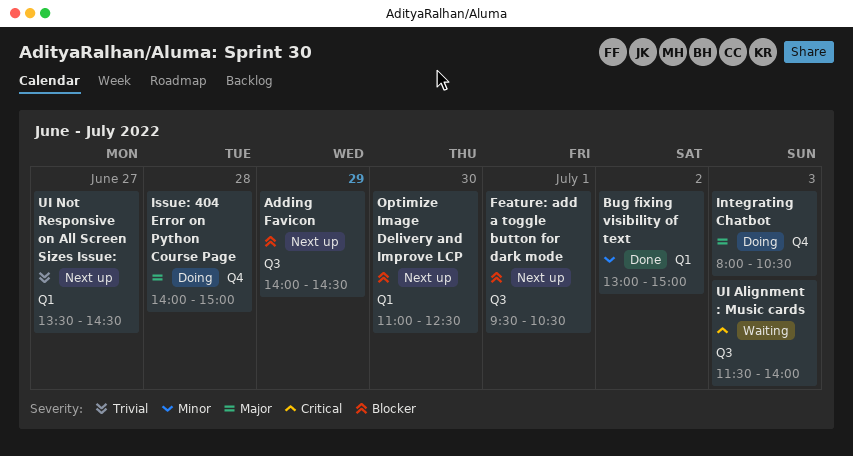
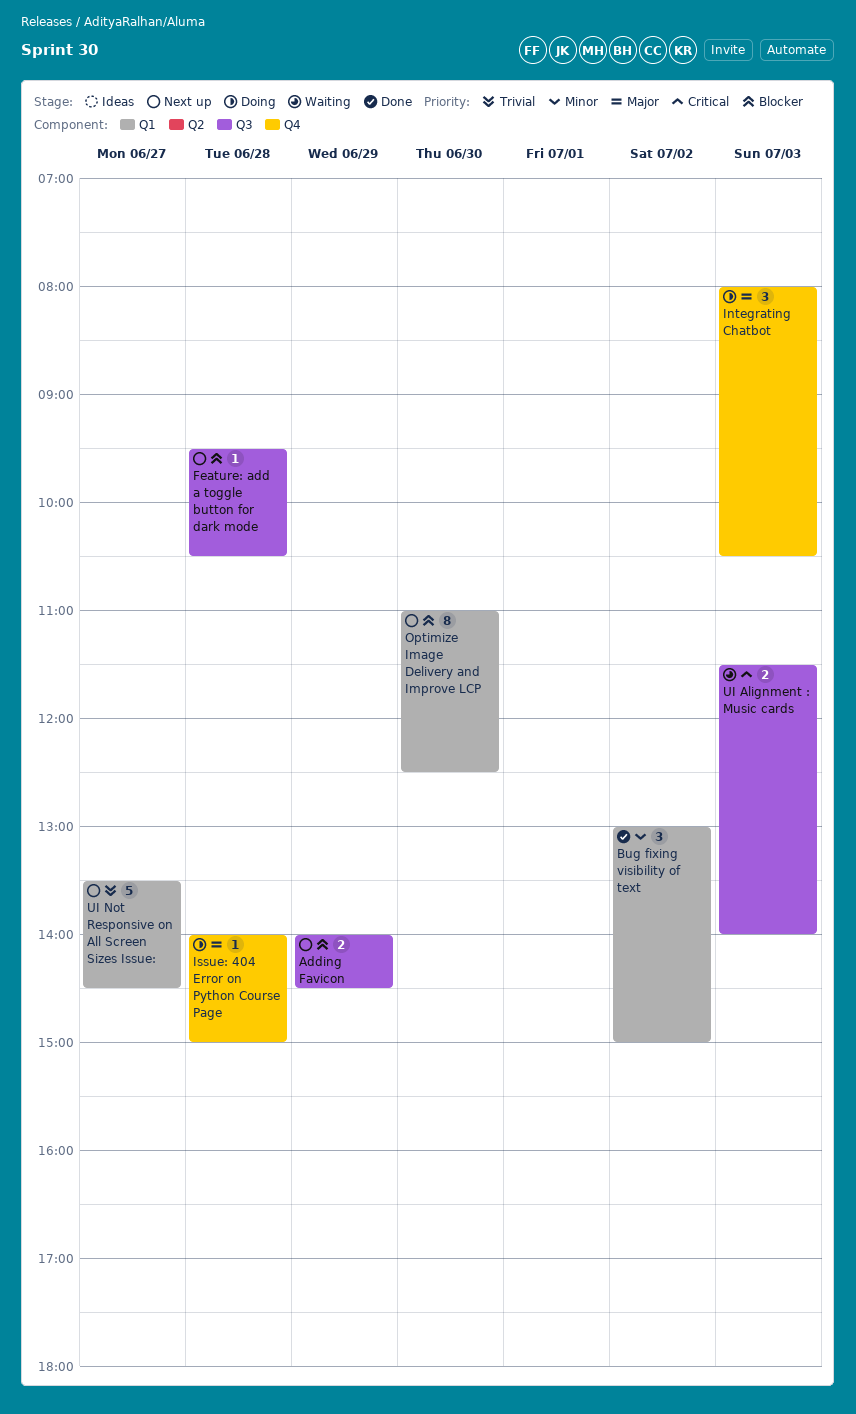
Feature: add a toggle button for dark mode, day: Jul 1 -> Jun 28

